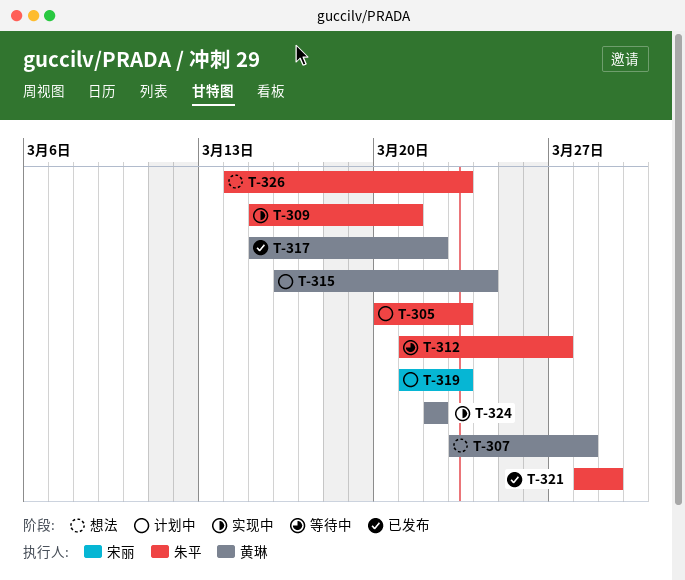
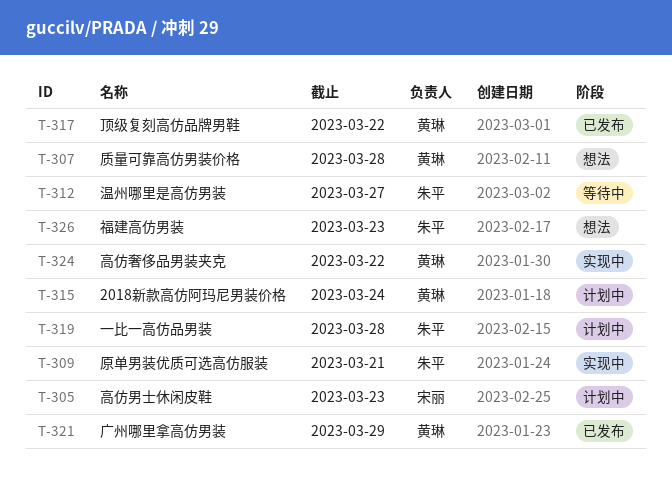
T-305, owner: 朱平 -> 宋丽
T-319, owner: 宋丽 -> 朱平
T-319, due: Mar 23 -> Mar 28
T-321, owner: 朱平 -> 黄琳

